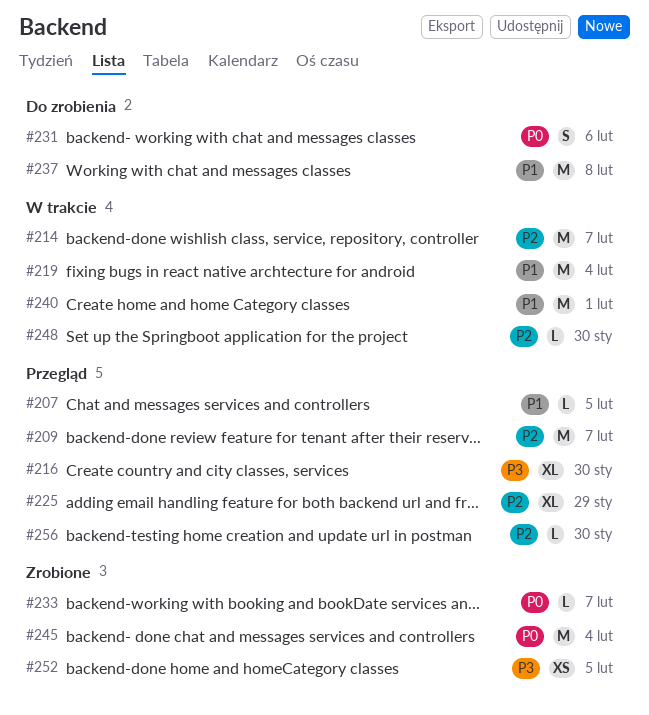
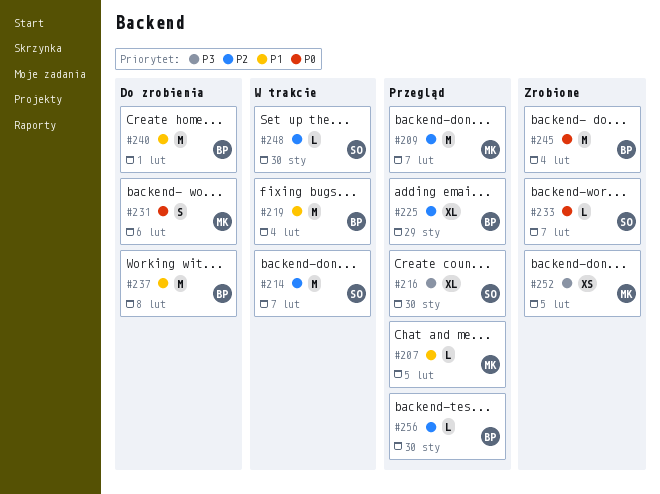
#240, status: W trakcie -> Do zrobienia

